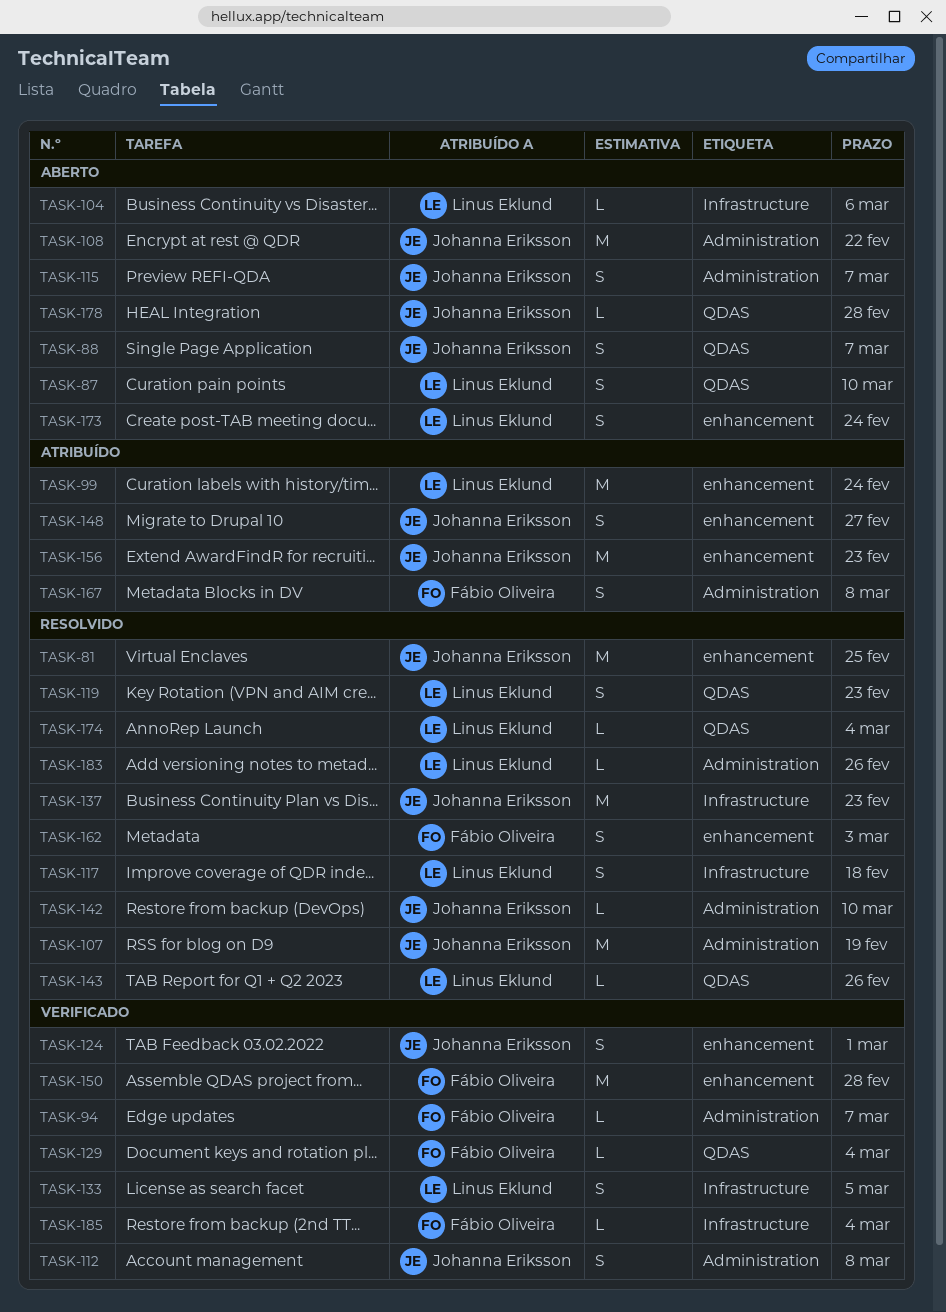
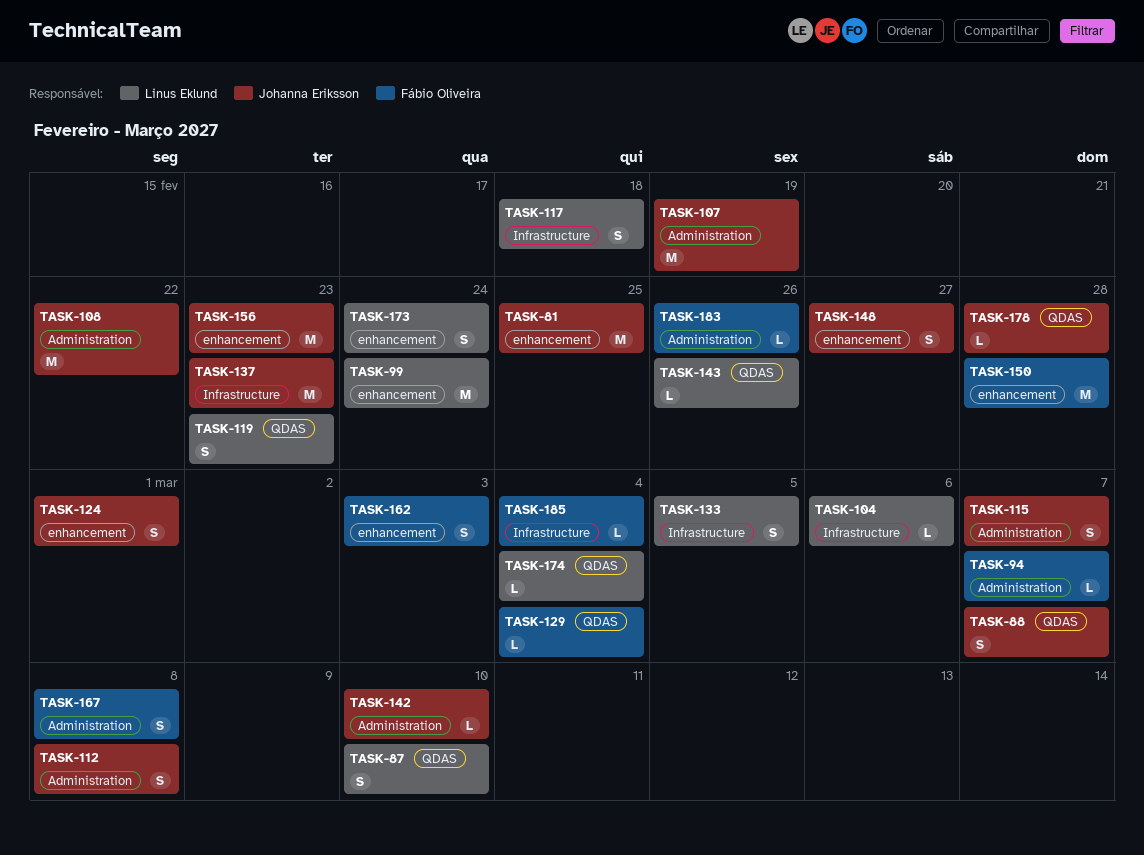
TASK-183, owner: Linus Eklund -> Fábio Oliveira

